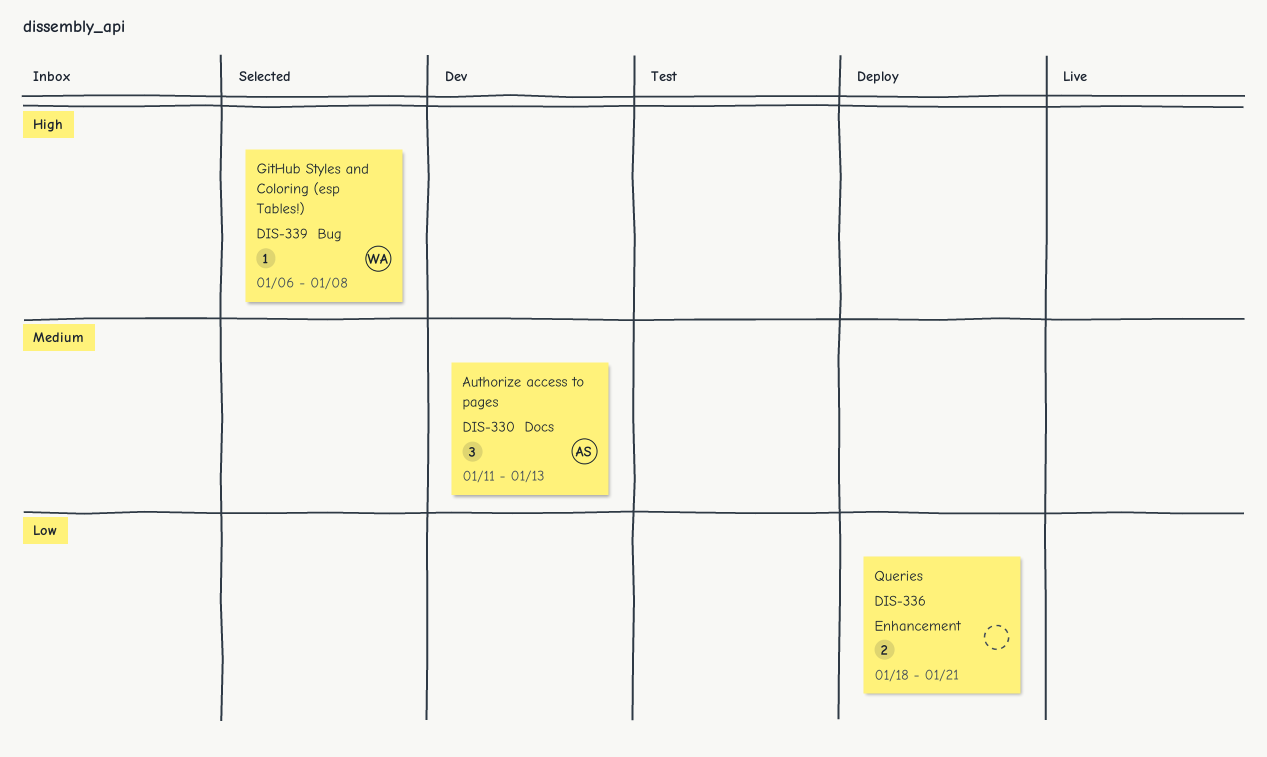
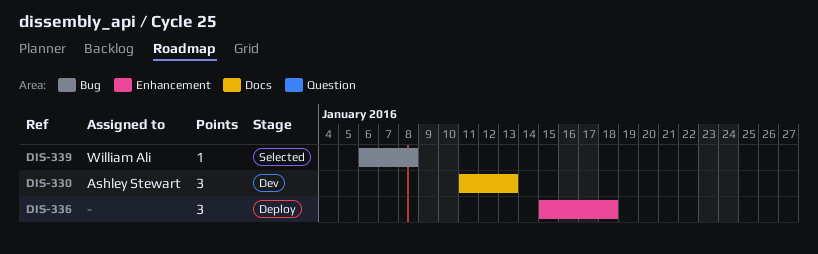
DIS-336, estimate: 2 -> 3
DIS-336, start: Jan 18 -> Jan 15
DIS-336, due: Jan 21 -> Jan 18

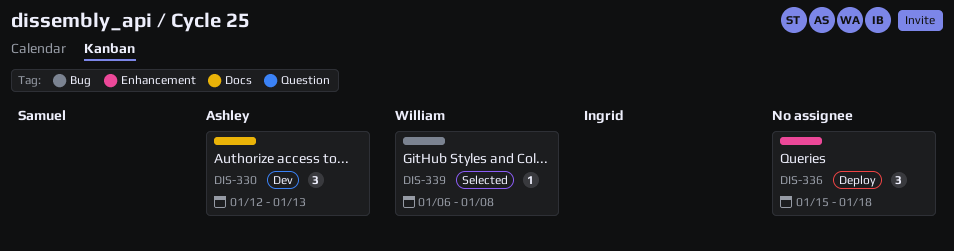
DIS-330, start: Jan 11 -> Jan 12

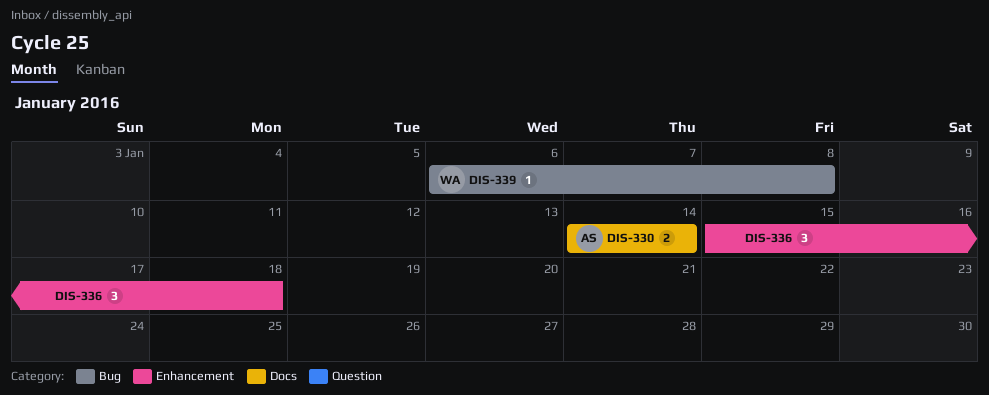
DIS-330, estimate: 3 -> 2
DIS-330, start: Jan 12 -> Jan 14
DIS-330, due: Jan 13 -> Jan 14

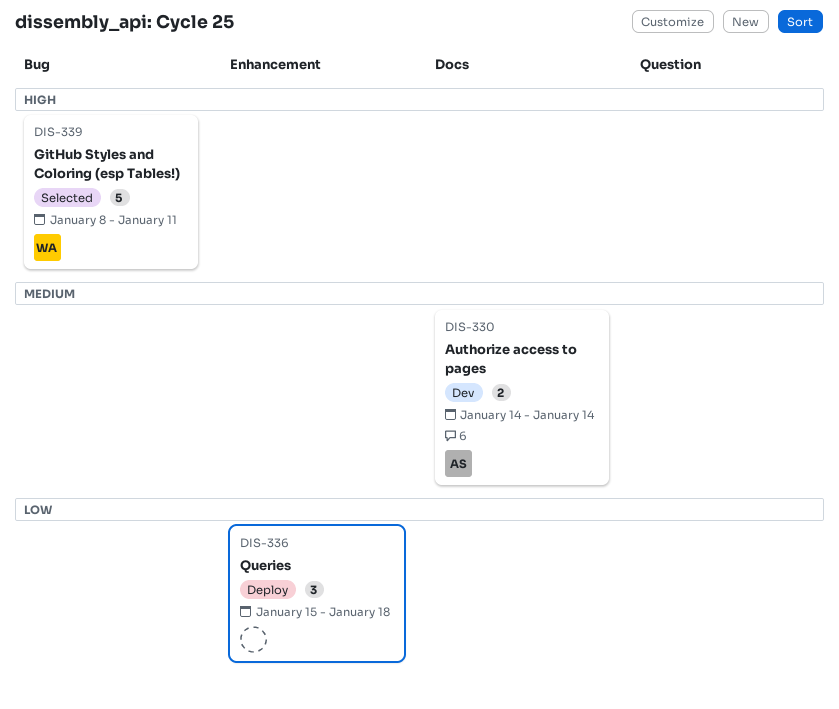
DIS-339, estimate: 1 -> 5
DIS-339, start: Jan 6 -> Jan 8
DIS-339, due: Jan 8 -> Jan 11

